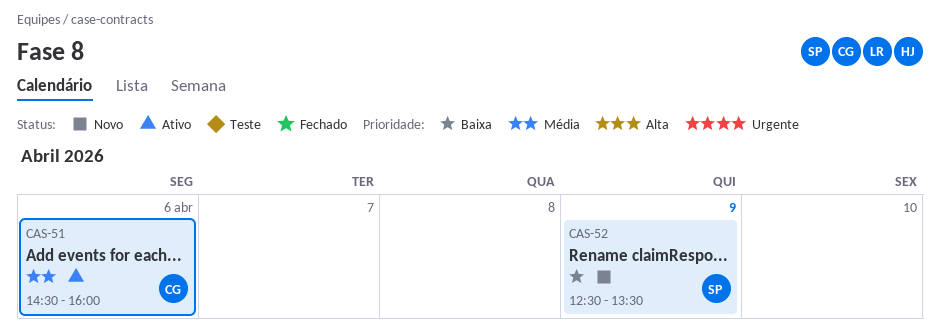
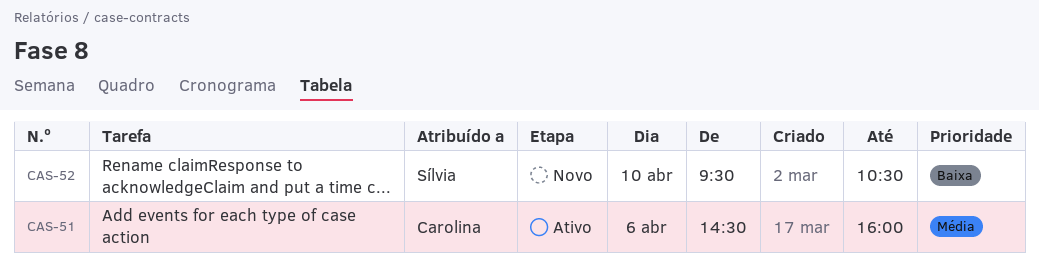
CAS-52, day: Apr 9 -> Apr 10
CAS-52, begins: 12:30 -> 09:30
CAS-52, ends: 13:30 -> 10:30

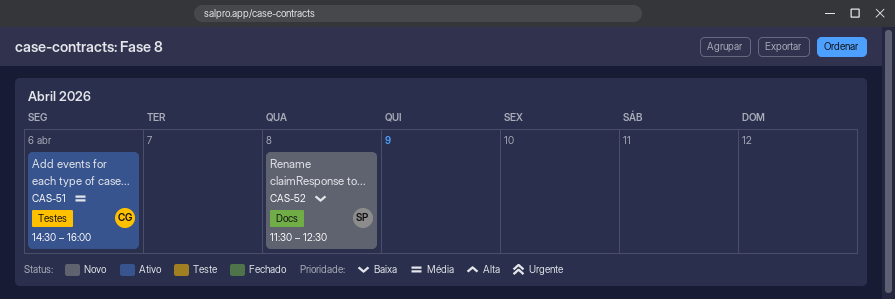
CAS-52, day: Apr 10 -> Apr 8
CAS-52, begins: 09:30 -> 11:30
CAS-52, ends: 10:30 -> 12:30

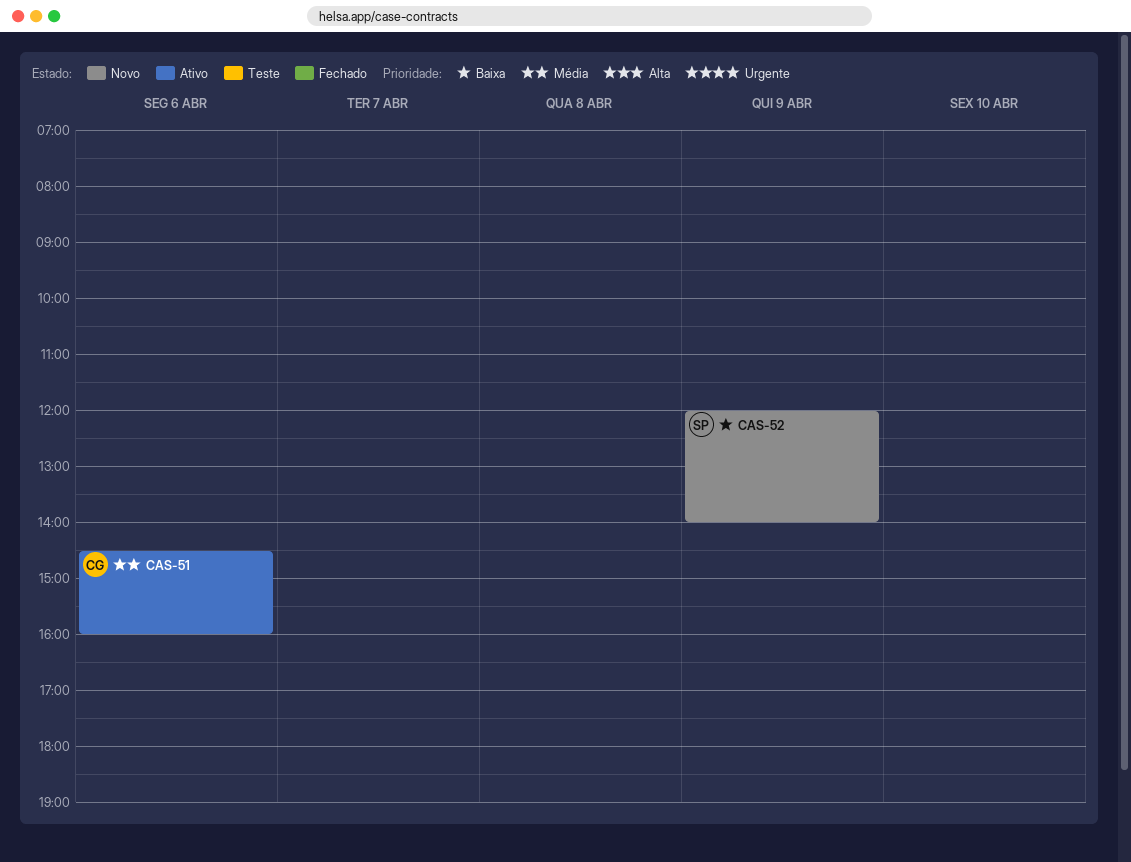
CAS-52, day: Apr 8 -> Apr 9
CAS-52, begins: 11:30 -> 12:00
CAS-52, ends: 12:30 -> 14:00

